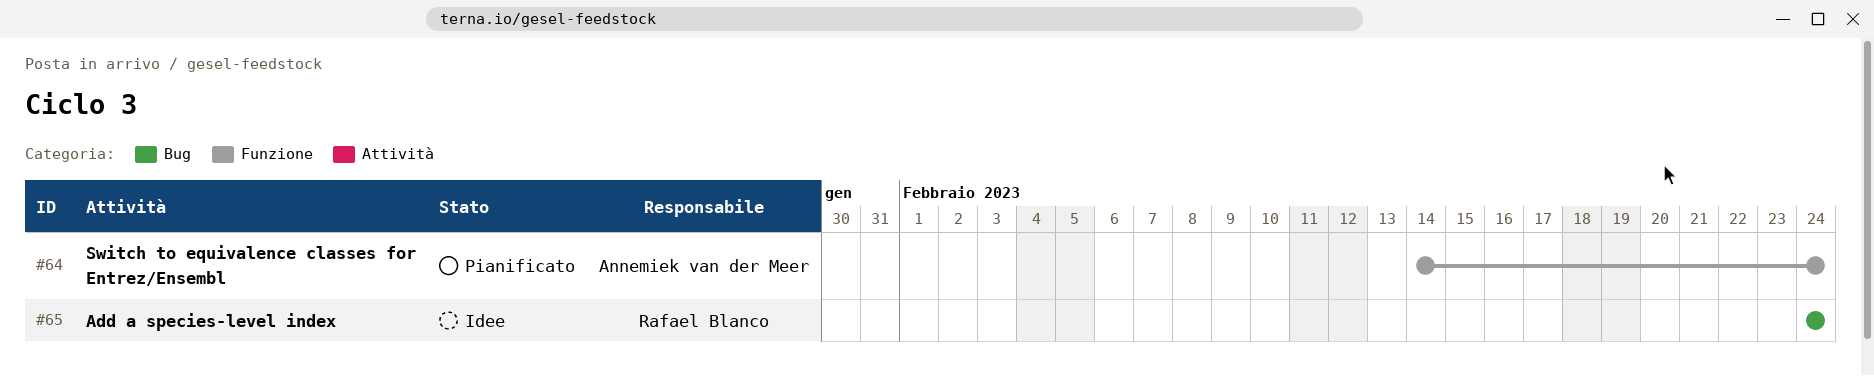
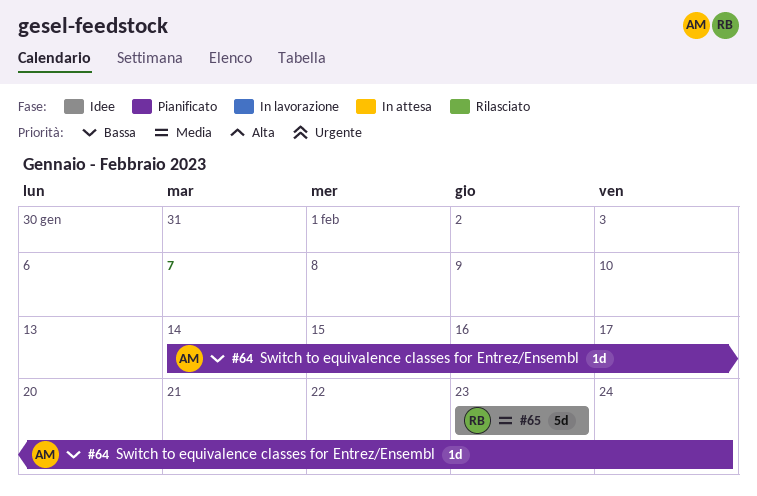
#65, start: Feb 24 -> Feb 23
#65, due: Feb 24 -> Feb 23

